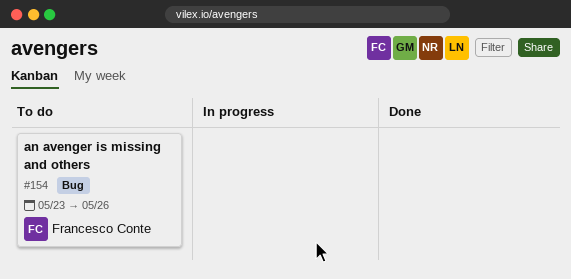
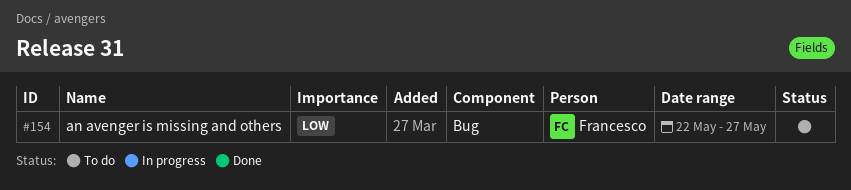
#154, start: May 23 -> May 22
#154, due: May 26 -> May 27

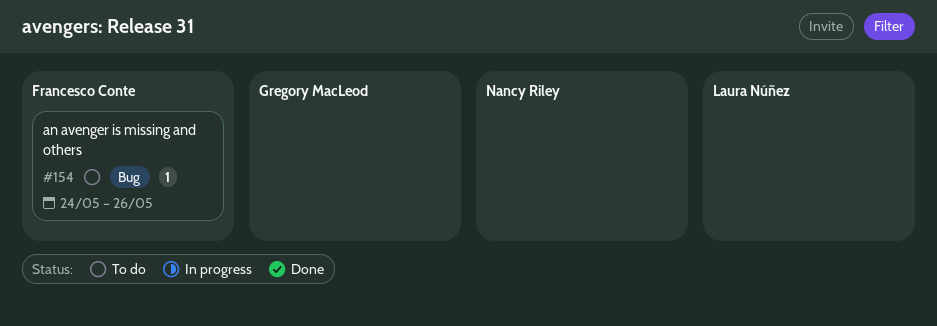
#154, start: May 22 -> May 24
#154, due: May 27 -> May 26

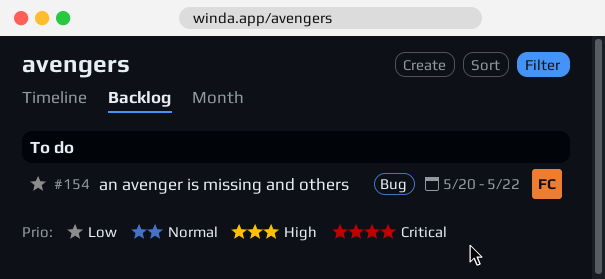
#154, start: May 24 -> May 20
#154, due: May 26 -> May 22

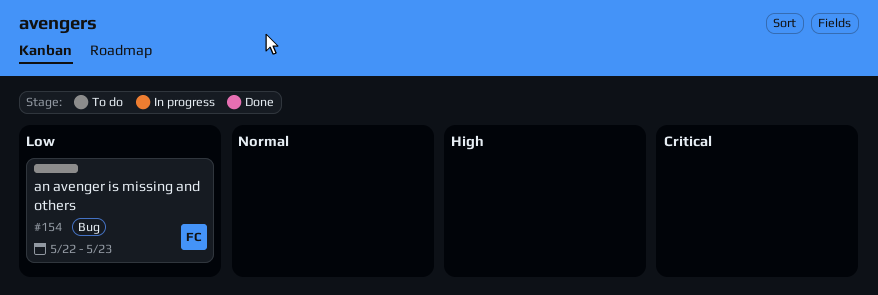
#154, start: May 20 -> May 22
#154, due: May 22 -> May 23

